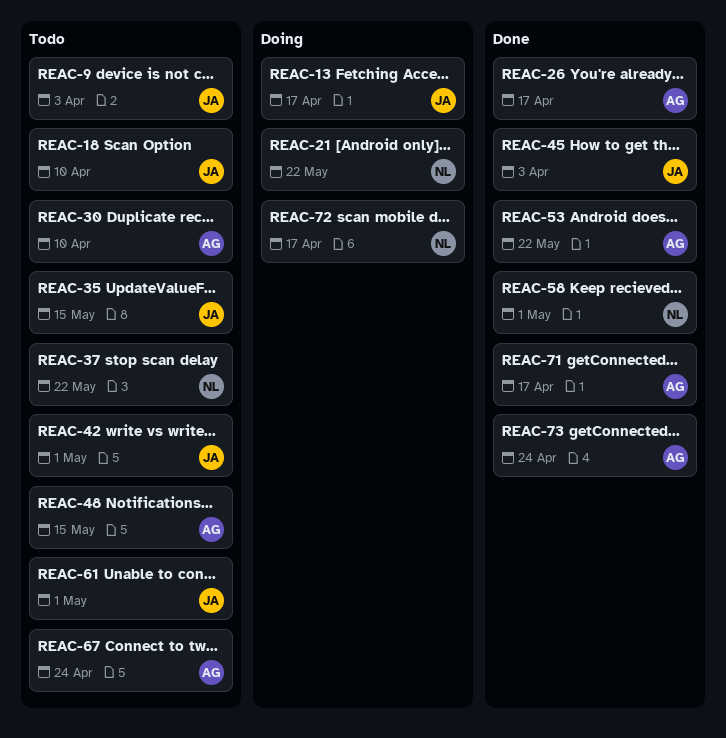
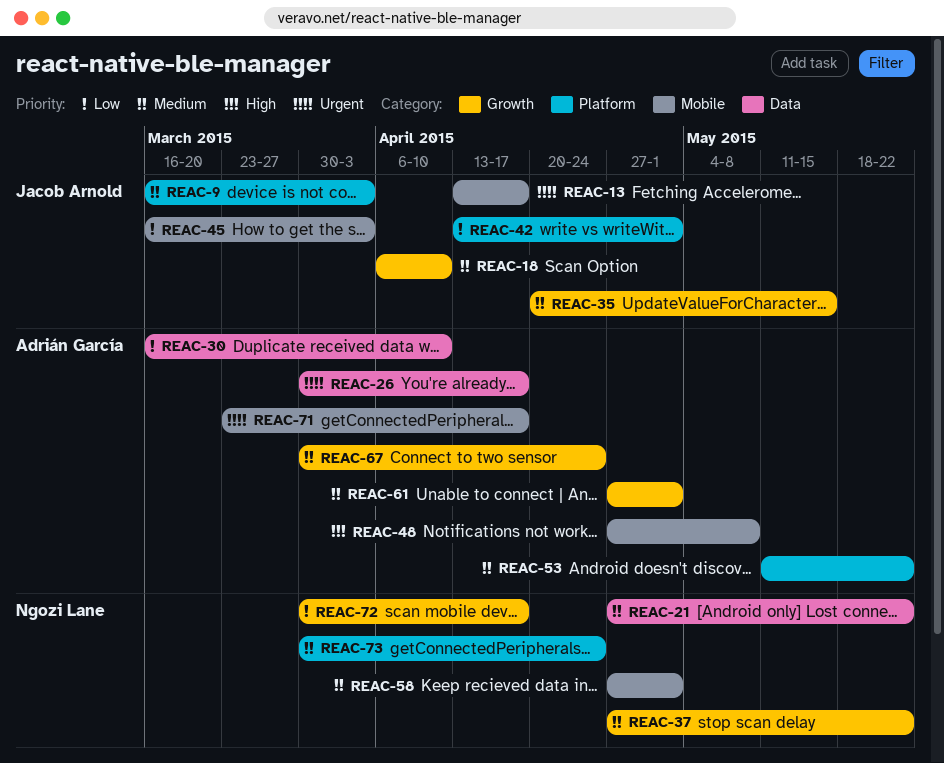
REAC-48, due: May 15 -> May 8
REAC-61, owner: Jacob Arnold -> Adrián García
REAC-73, owner: Adrián García -> Ngozi Lane

